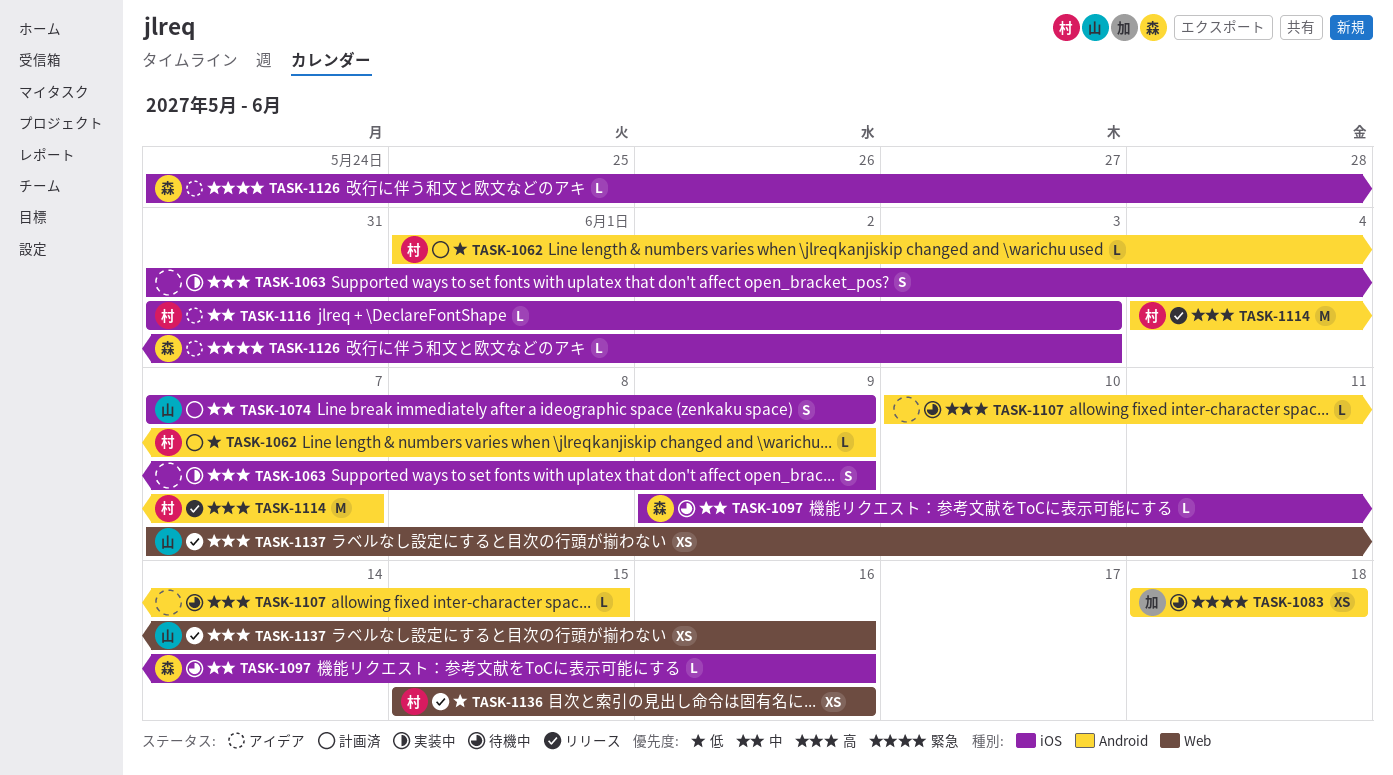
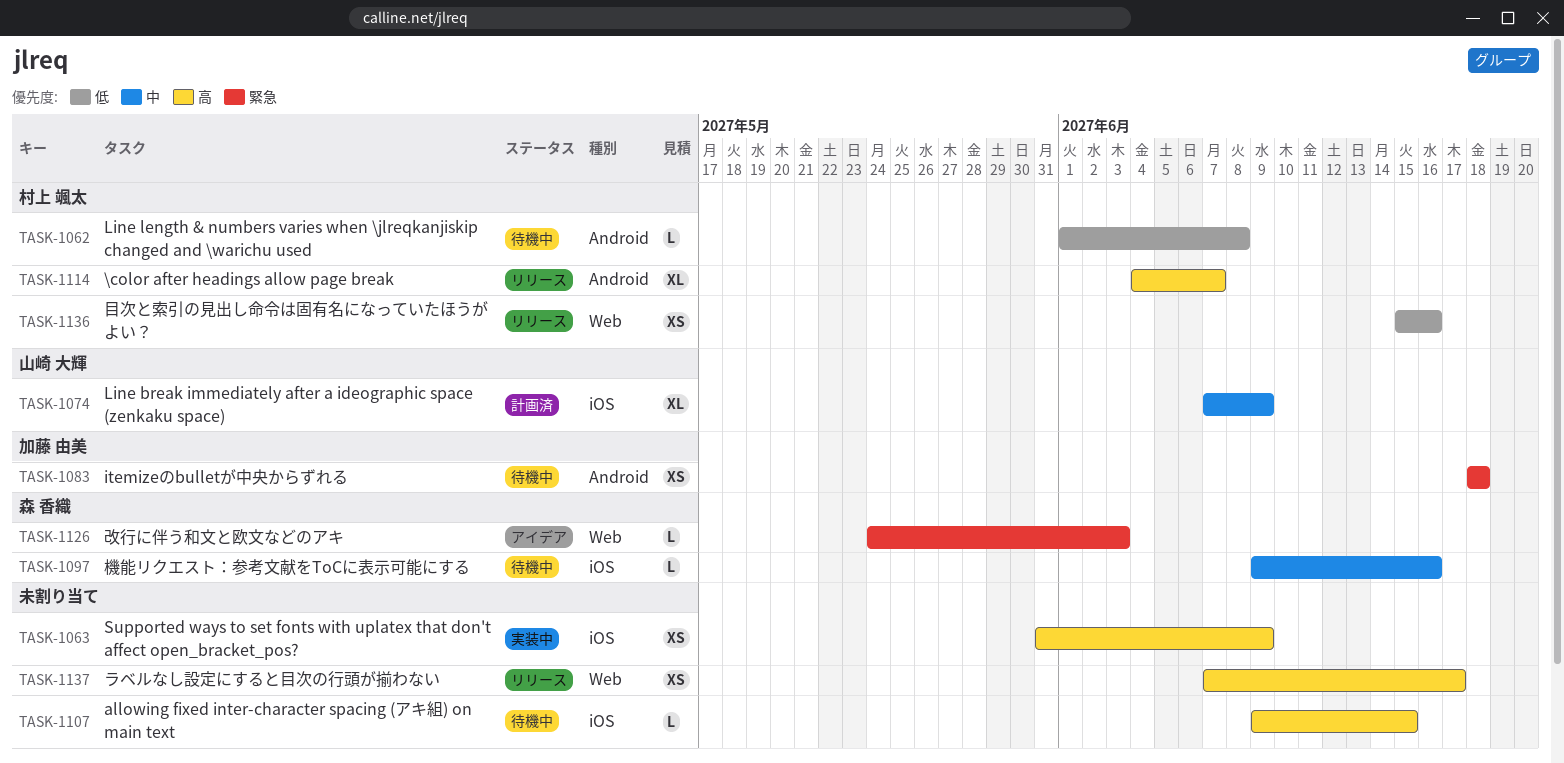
TASK-1062, status: 計画済 -> 待機中
TASK-1062, due: Jun 9 -> Jun 8
TASK-1063, estimate: S -> XS
TASK-1074, estimate: S -> XL
TASK-1107, label: Android -> iOS
TASK-1107, start: Jun 10 -> Jun 9
TASK-1114, estimate: M -> XL
TASK-1116: present -> none
TASK-1126, label: iOS -> Web
TASK-1137, owner: 山崎 大輝 -> none
TASK-1137, due: Jun 16 -> Jun 17

